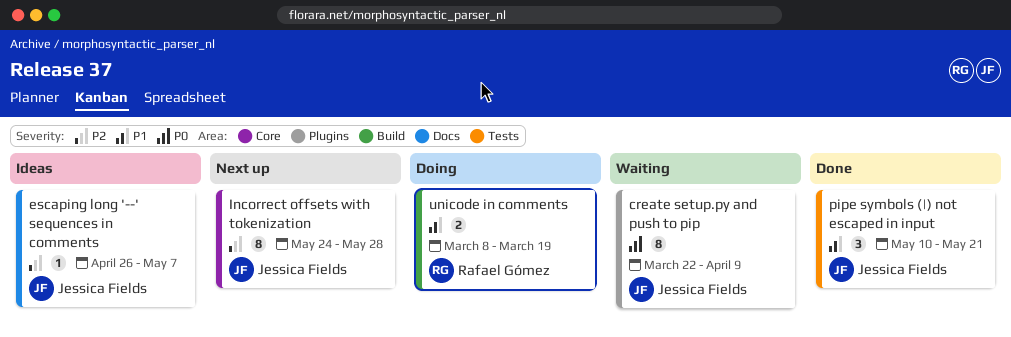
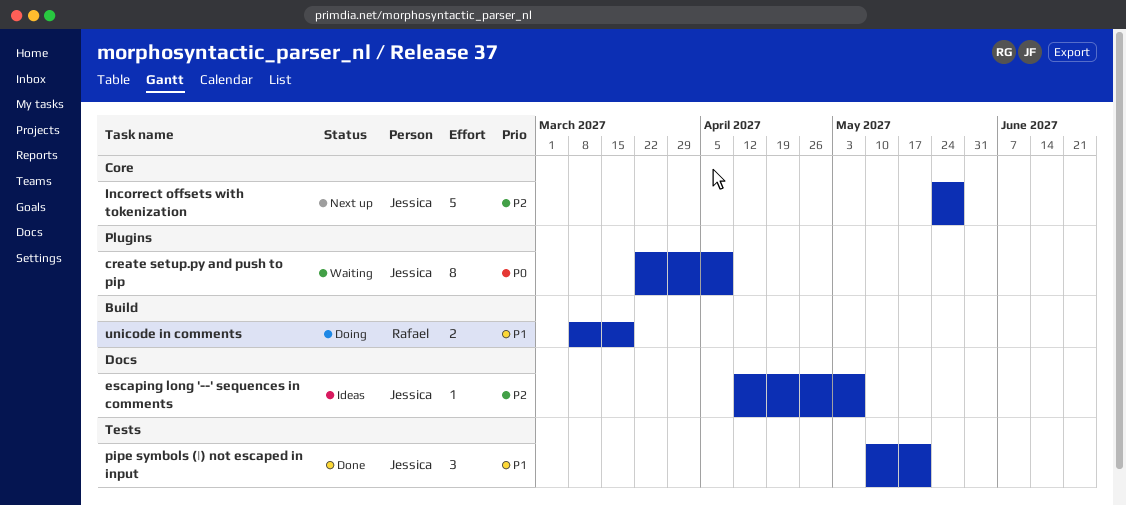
escaping long '--' sequences in comments, start: Apr 26 -> Apr 12
Incorrect offsets with tokenization, estimate: 8 -> 5

